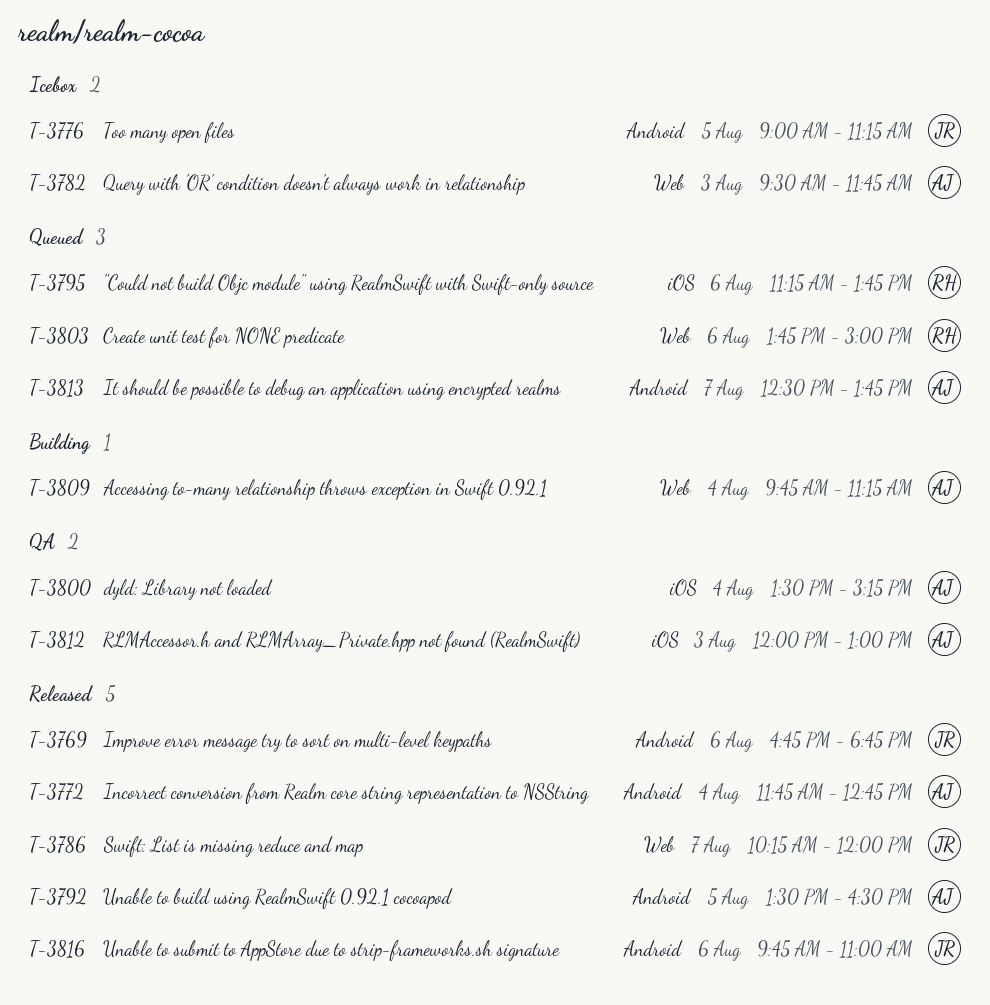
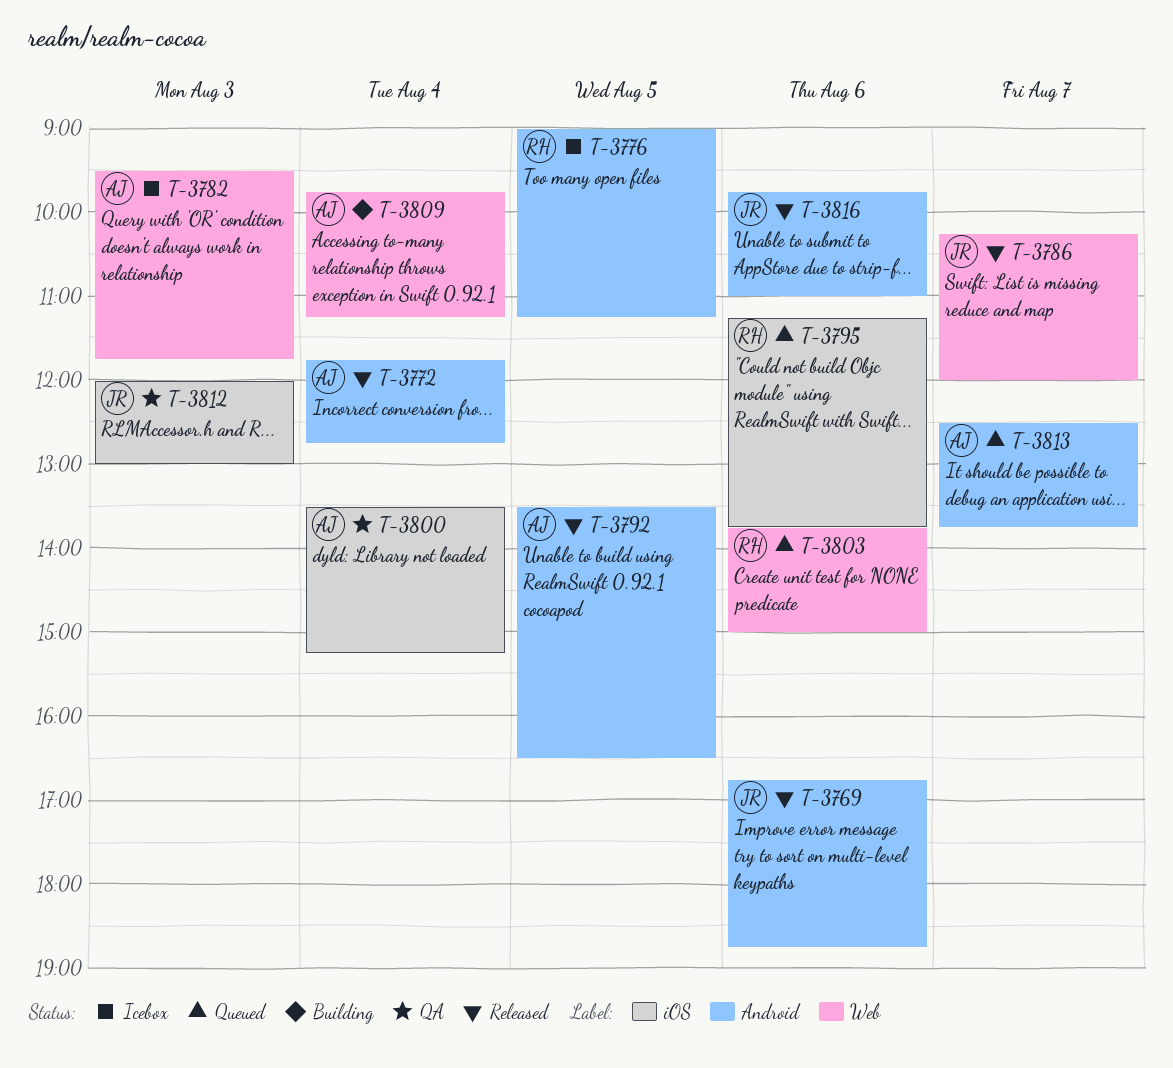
T-3776, owner: JR -> RH
T-3812, owner: AJ -> JR

